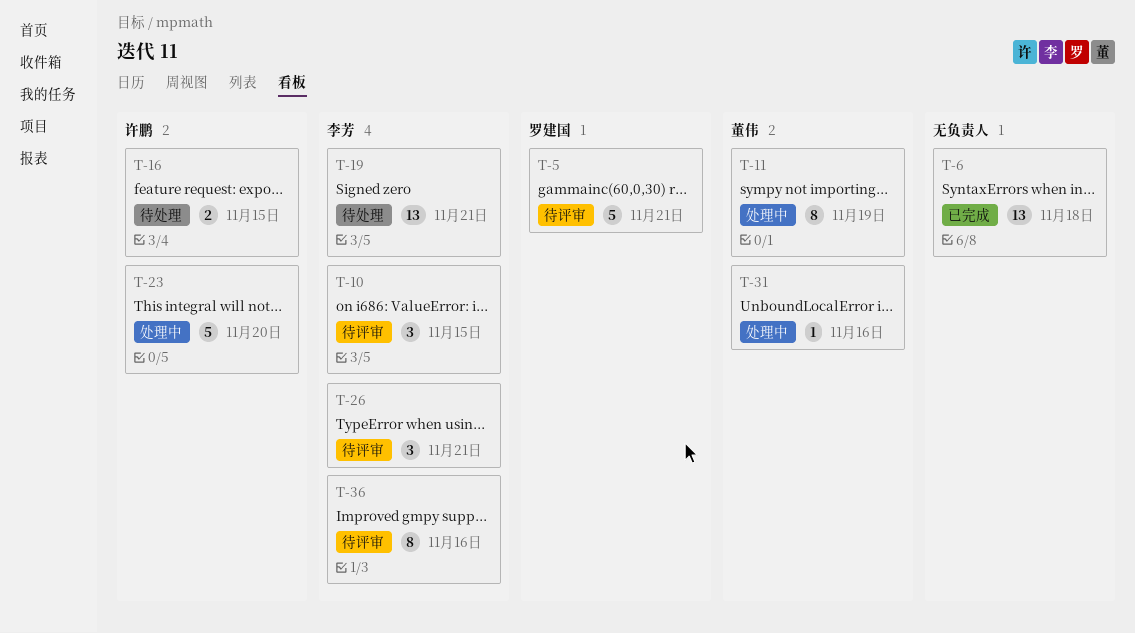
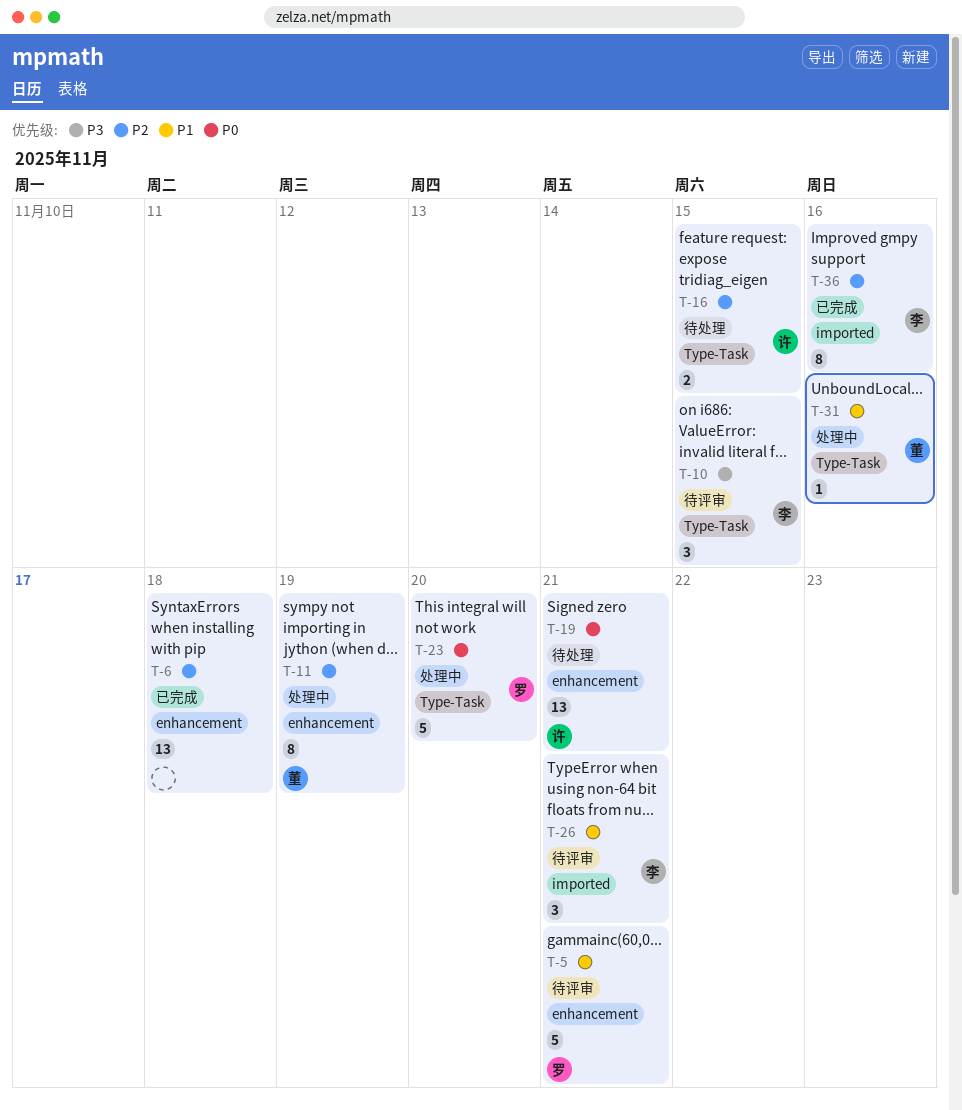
T-19, owner: 李芳 -> 许鹏
T-23, owner: 许鹏 -> 罗建国
T-36, status: 待评审 -> 已完成

